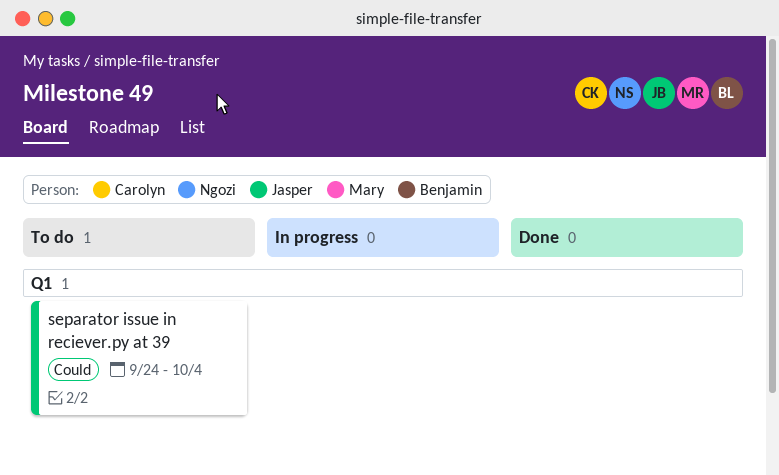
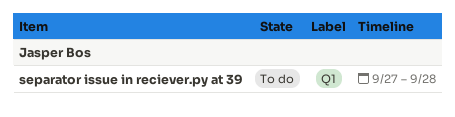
separator issue in reciever.py at 39, start: Sep 24 -> Sep 27
separator issue in reciever.py at 39, due: Oct 4 -> Sep 28

